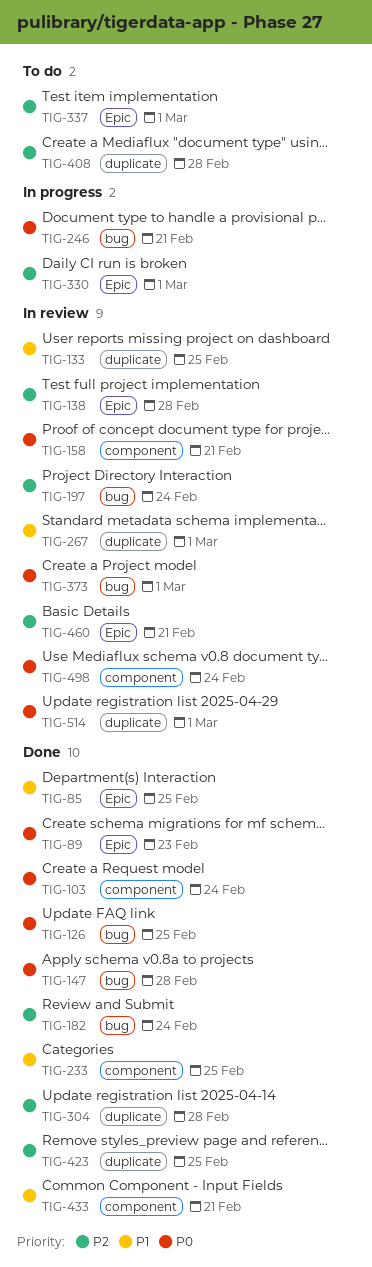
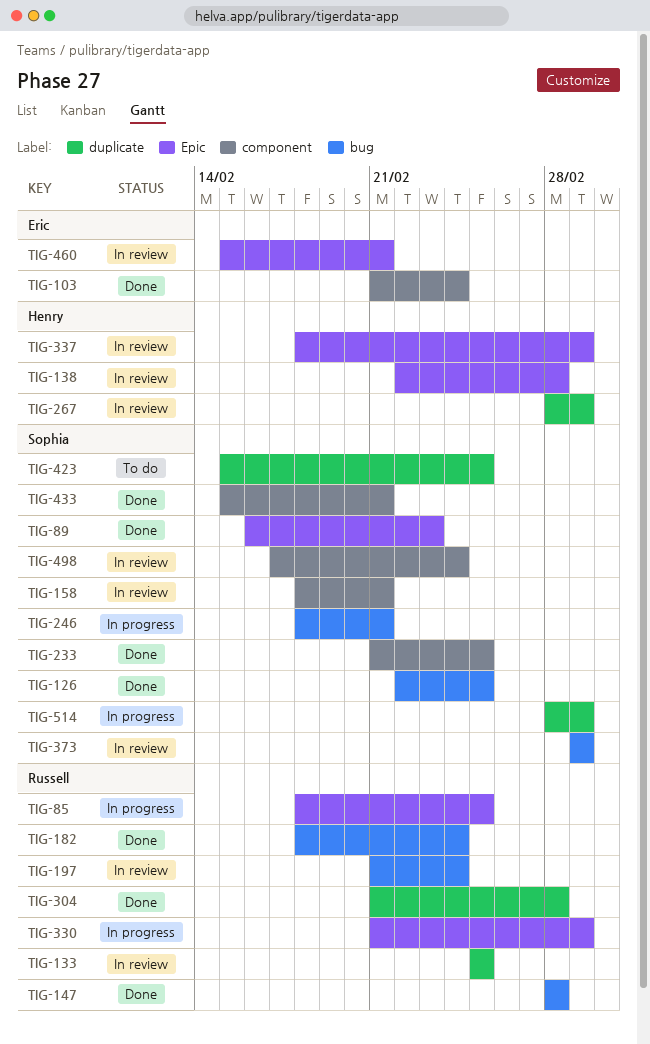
TIG-85, status: Done -> In progress
TIG-337, status: To do -> In review
TIG-408: present -> none
TIG-423, status: Done -> To do
TIG-514, status: In review -> In progress

